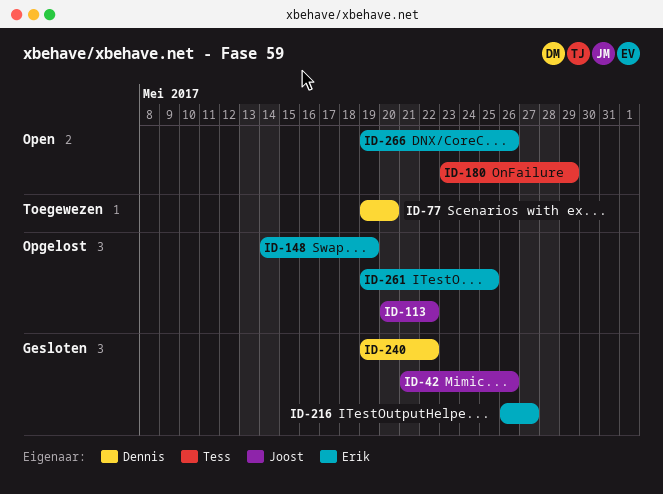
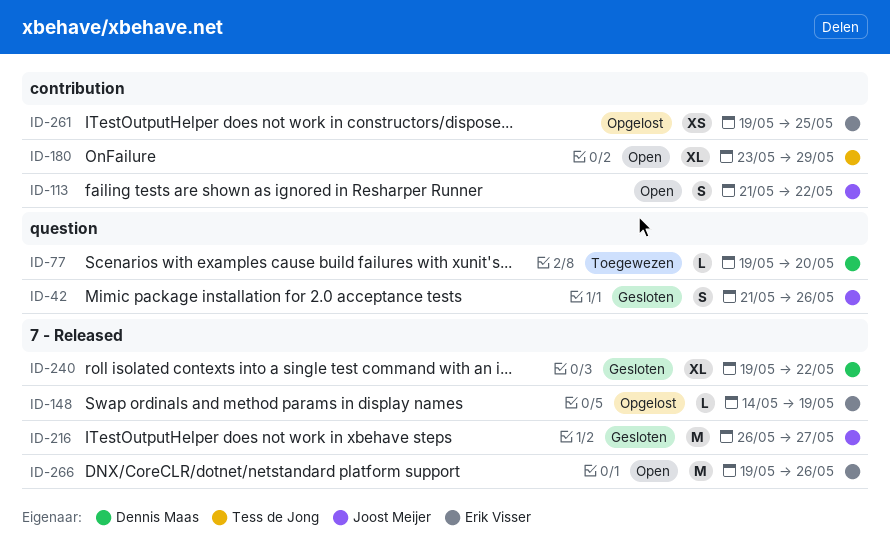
ID-113, status: Opgelost -> Open
ID-113, start: May 20 -> May 21
ID-216, owner: Erik Visser -> Joost Meijer

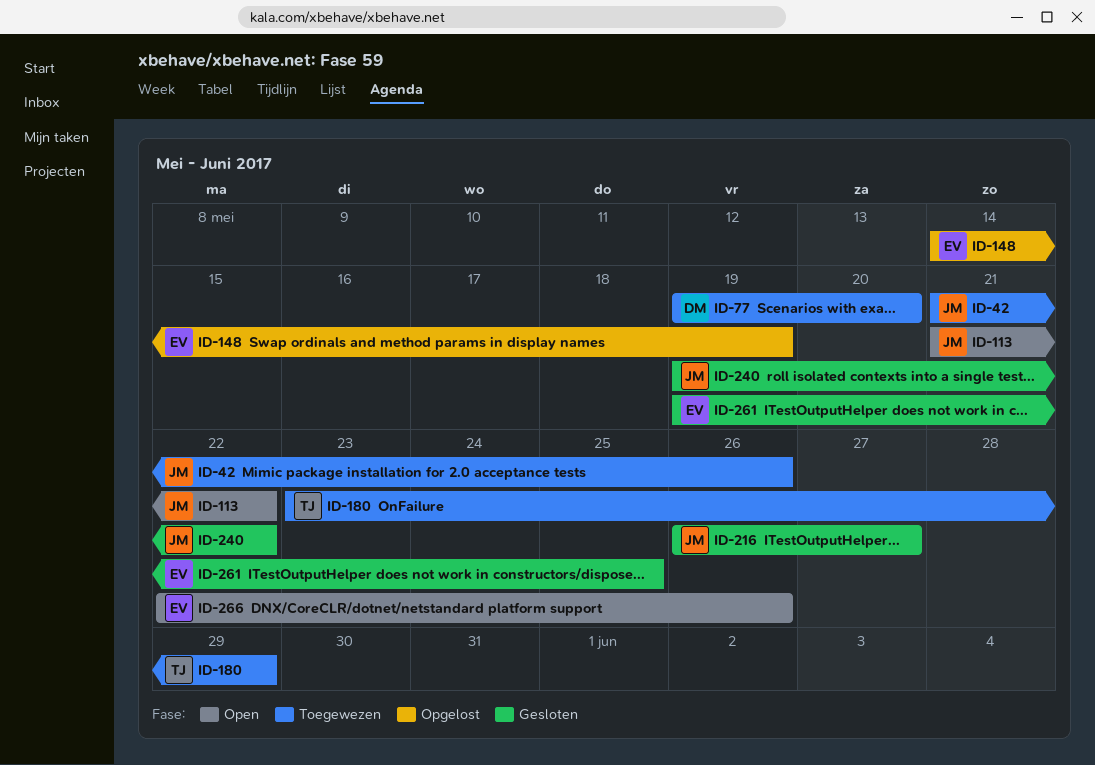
ID-42, status: Gesloten -> Toegewezen
ID-180, status: Open -> Toegewezen
ID-240, owner: Dennis Maas -> Joost Meijer
ID-261, status: Opgelost -> Gesloten
ID-266, start: May 19 -> May 22

